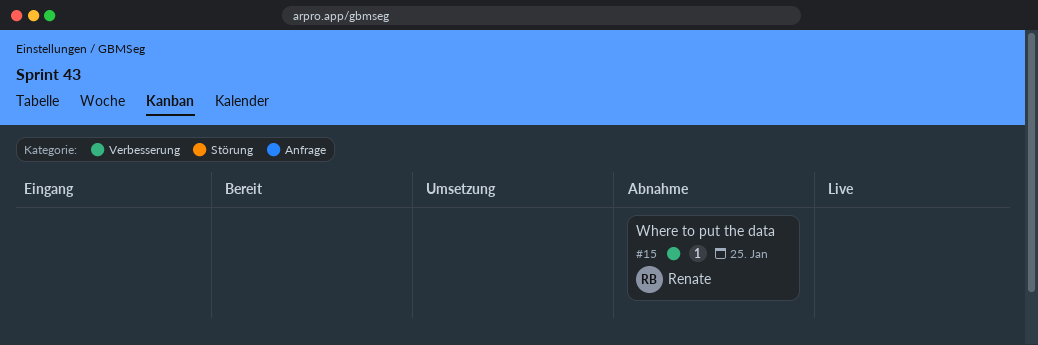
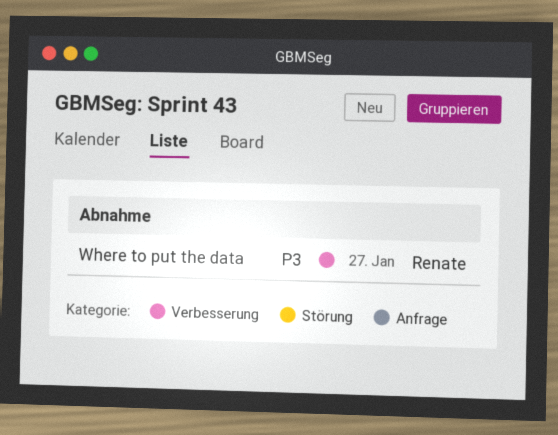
Where to put the data, due: Jan 25 -> Jan 27

